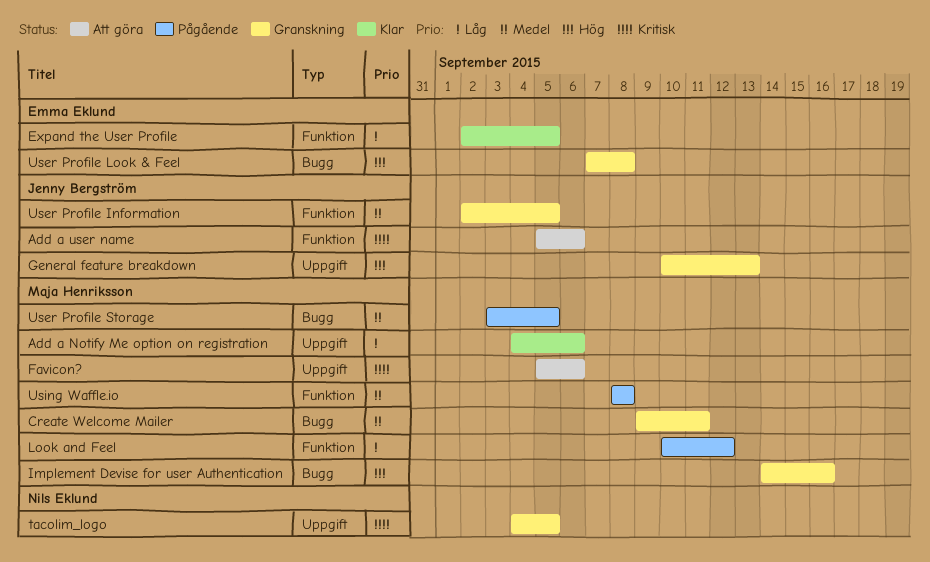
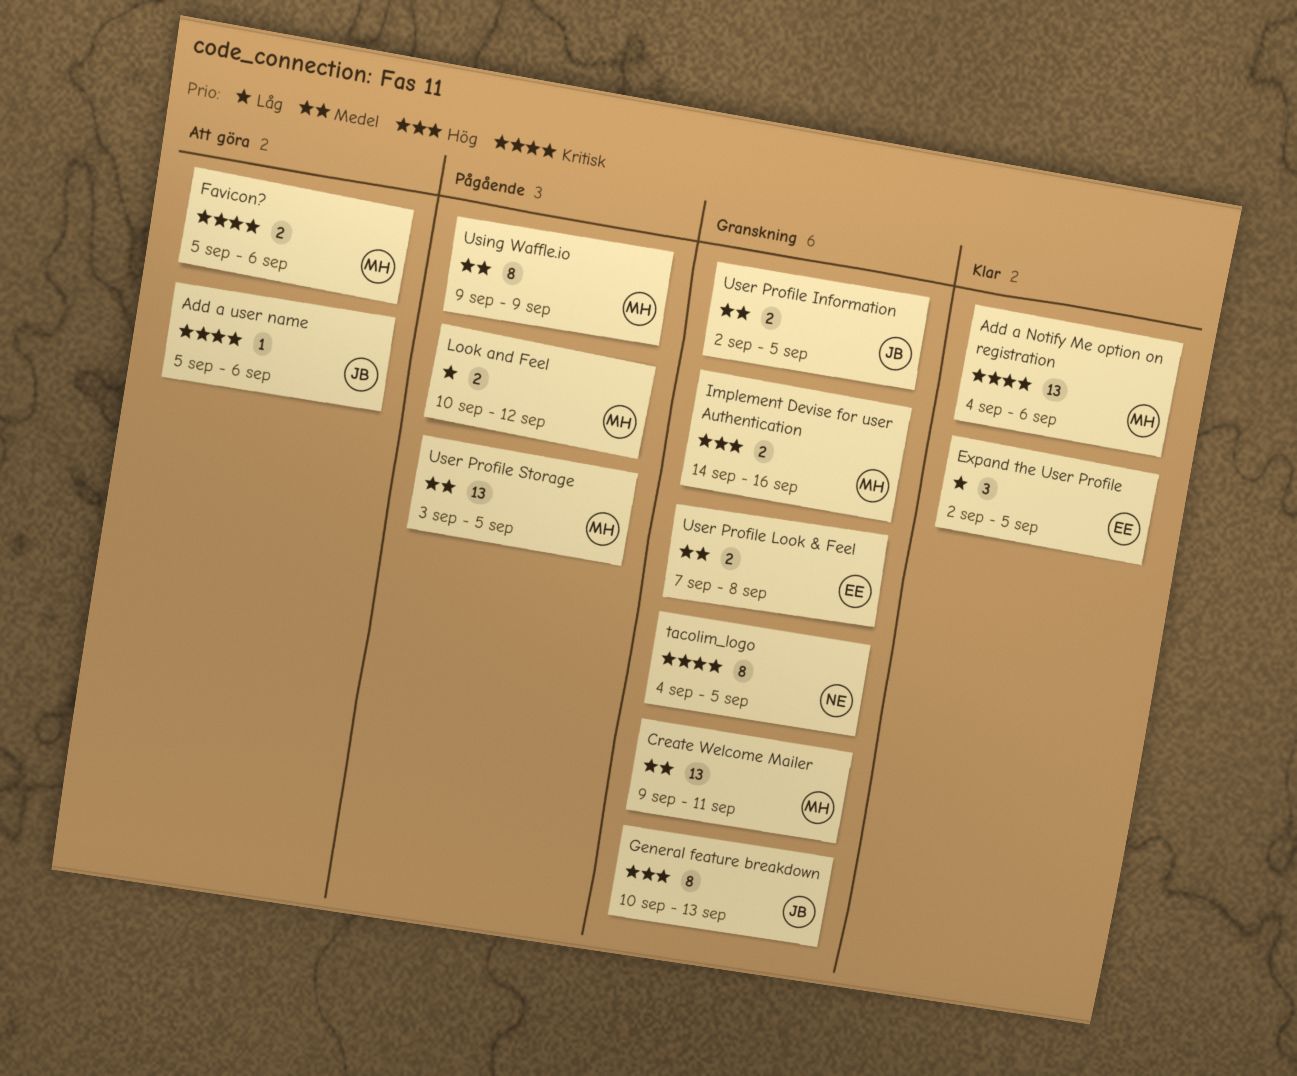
Add a Notify Me option on registration, priority: Låg -> Kritisk
User Profile Look & Feel, priority: Hög -> Medel
Using Waffle.io, start: Sep 8 -> Sep 9
Using Waffle.io, due: Sep 8 -> Sep 9

